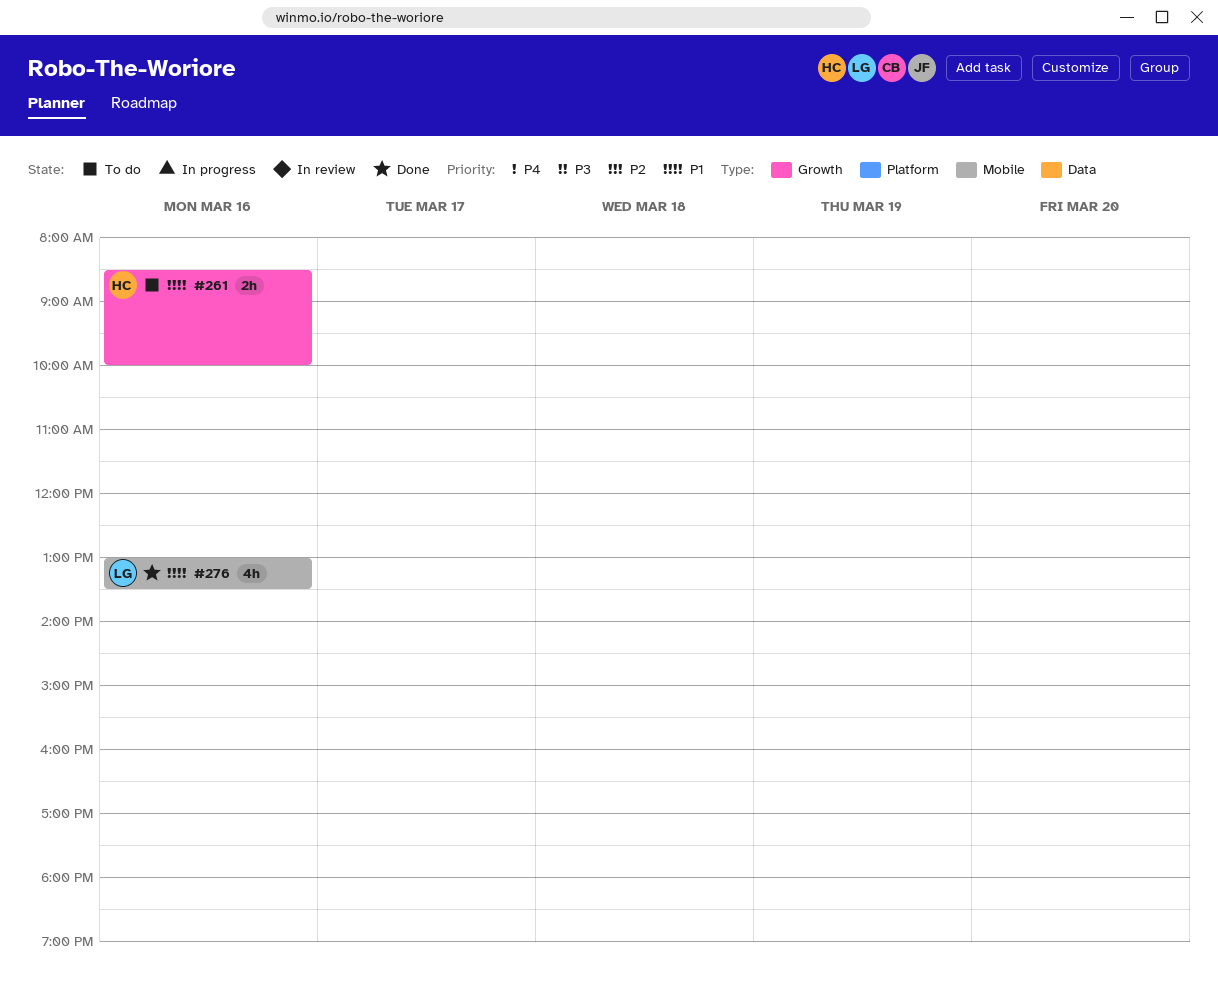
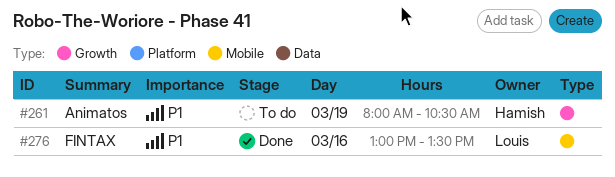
#261, day: Mar 16 -> Mar 19
#261, begins: 08:30 -> 08:00
#261, ends: 10:00 -> 10:30

